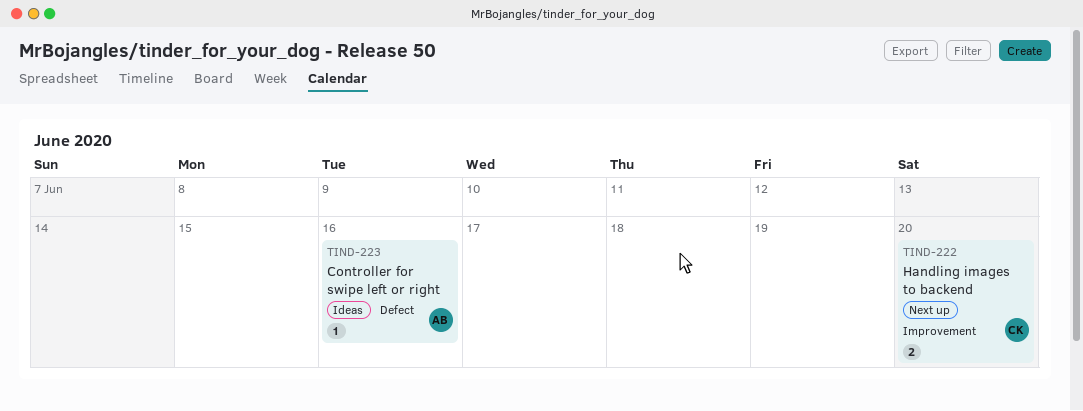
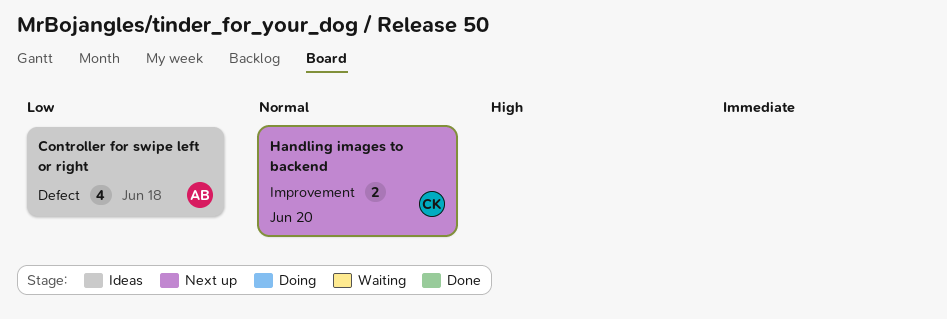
Controller for swipe left or right, estimate: 1 -> 4
Controller for swipe left or right, due: Jun 16 -> Jun 18

